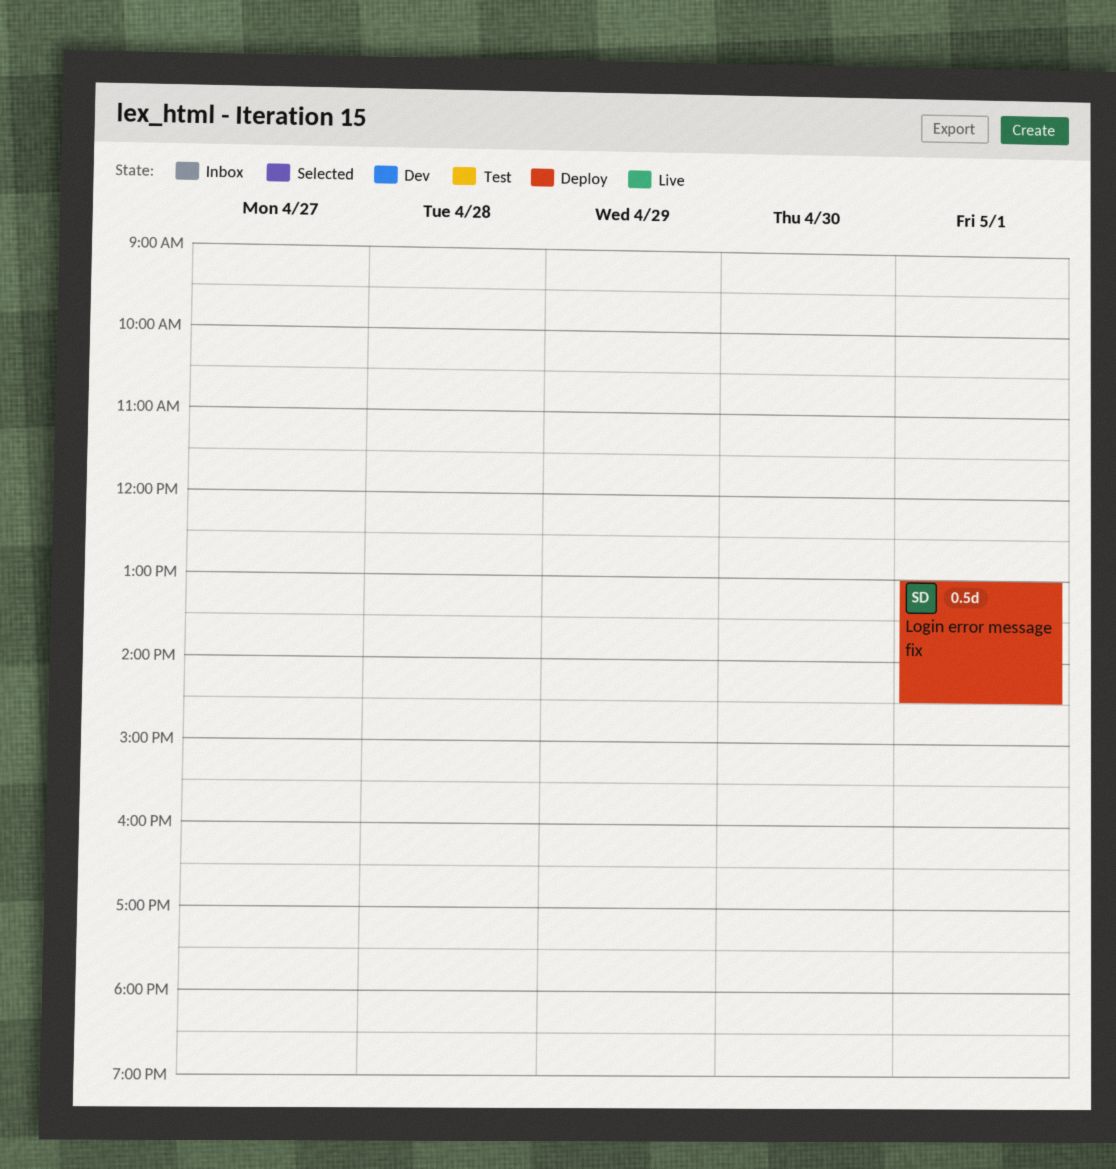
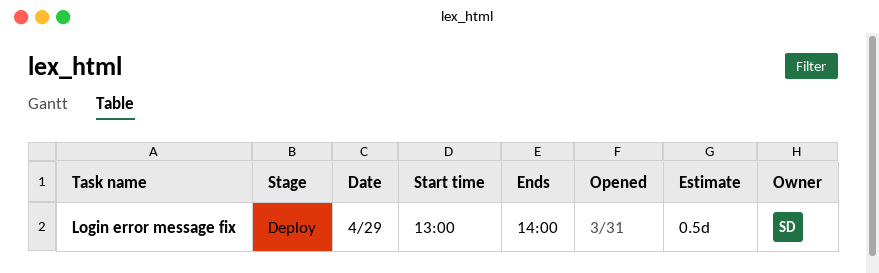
Login error message fix, day: May 1 -> Apr 29
Login error message fix, ends: 14:30 -> 14:00

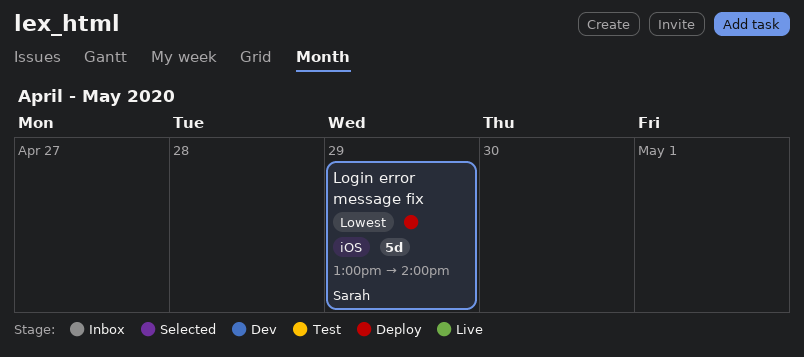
Login error message fix, estimate: 0.5d -> 5d

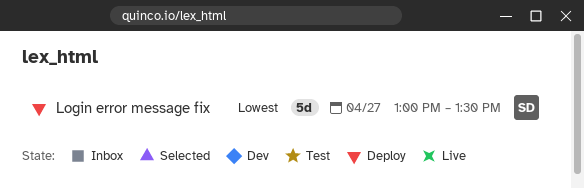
Login error message fix, day: Apr 29 -> Apr 27
Login error message fix, ends: 14:00 -> 13:30

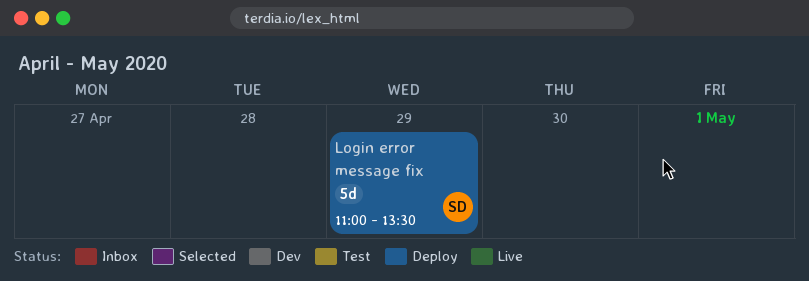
Login error message fix, day: Apr 27 -> Apr 29
Login error message fix, begins: 13:00 -> 11:00

